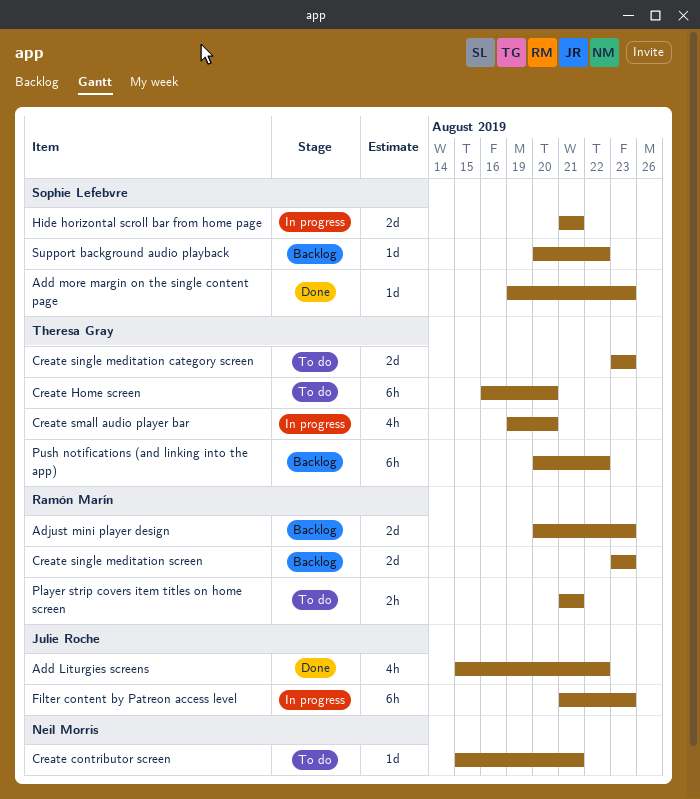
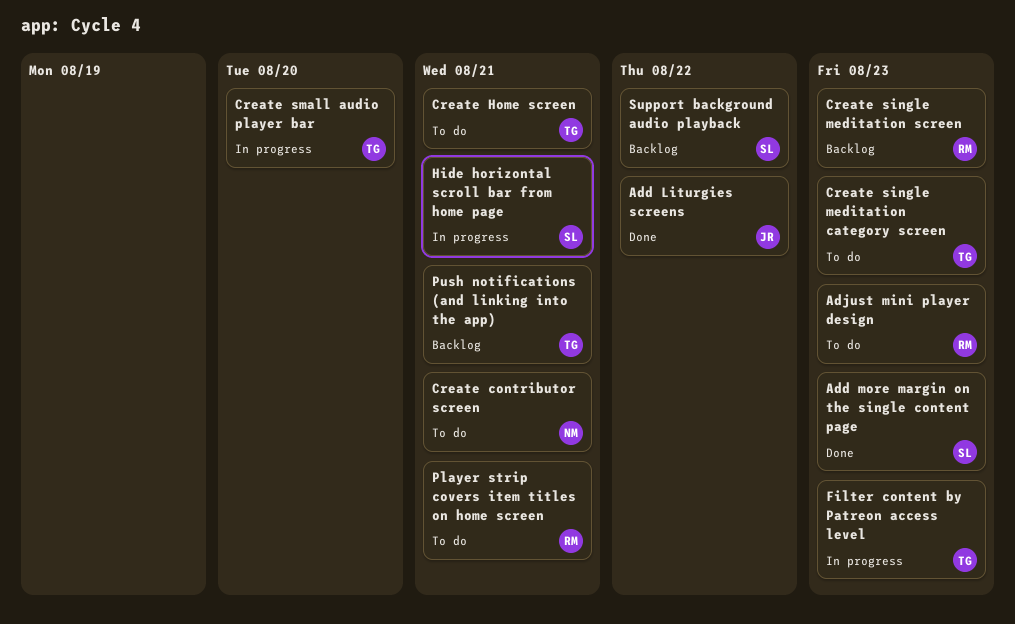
Adjust mini player design, status: Backlog -> To do
Create Home screen, due: Aug 20 -> Aug 21
Filter content by Patreon access level, owner: Julie Roche -> Theresa Gray
Push notifications (and linking into the app), due: Aug 22 -> Aug 21

